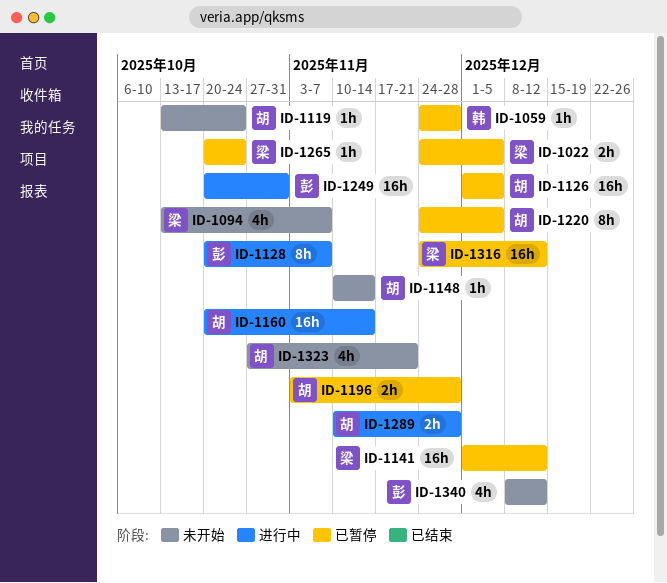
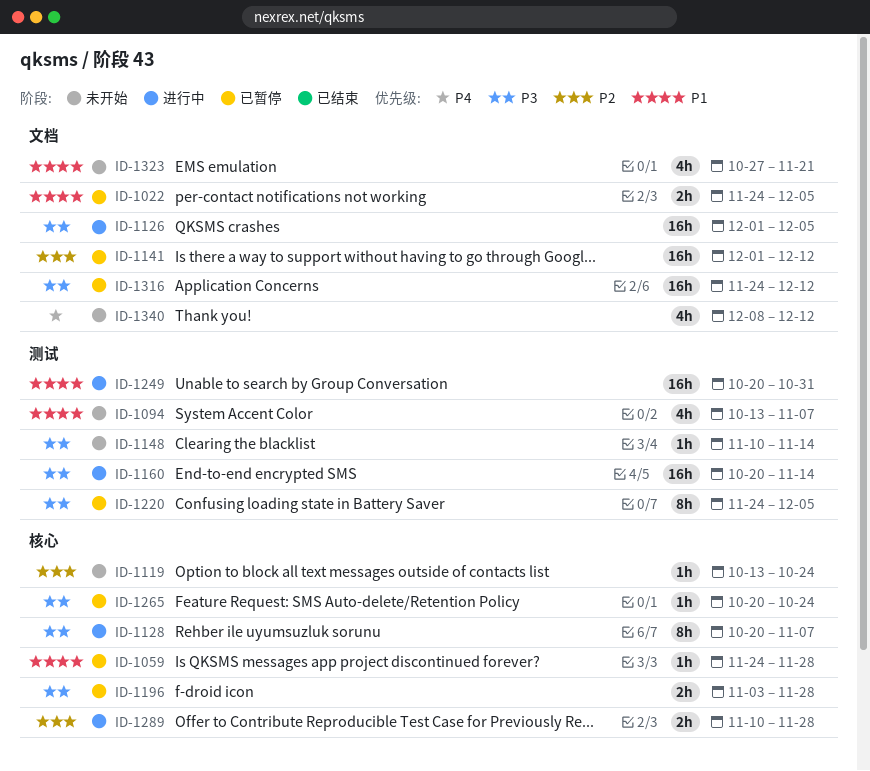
ID-1126, status: 已暂停 -> 进行中

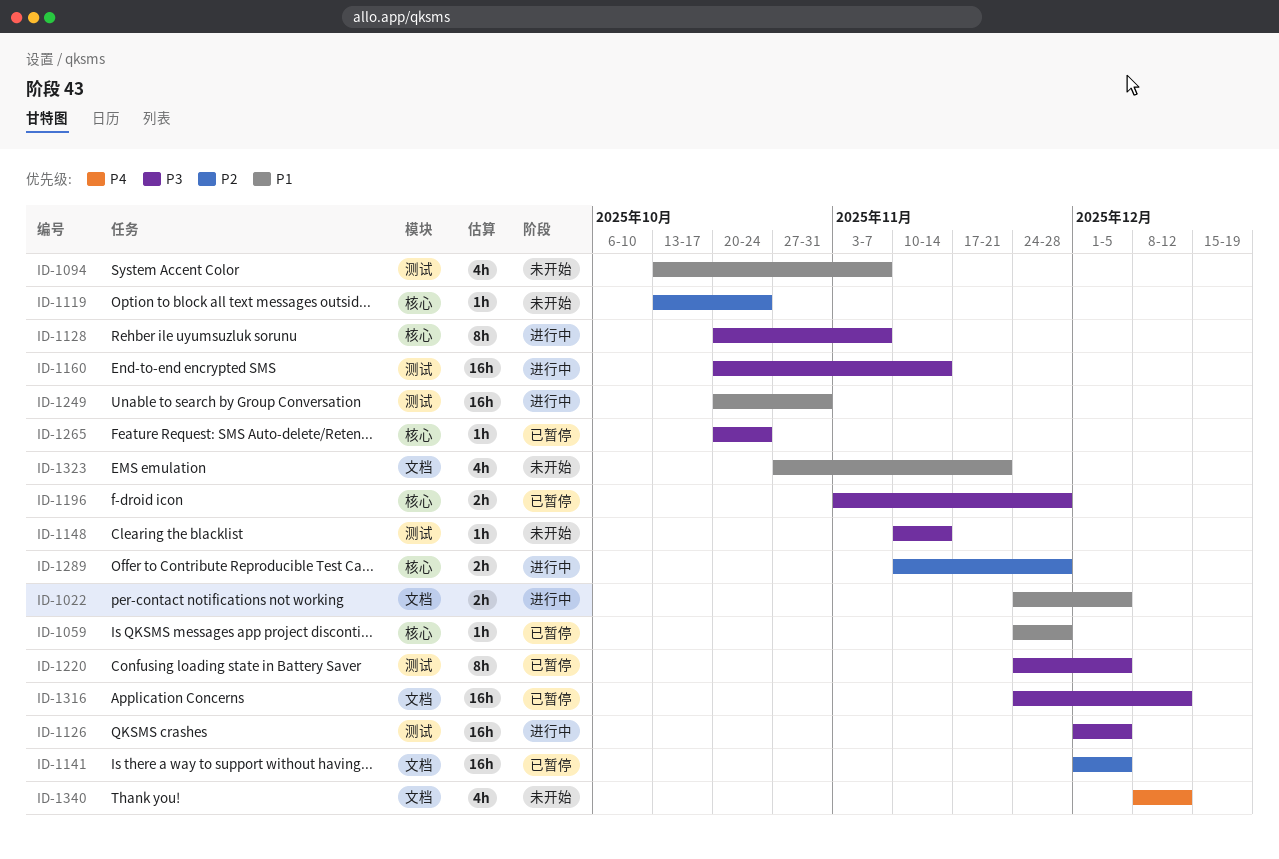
ID-1022, status: 已暂停 -> 进行中
ID-1126, label: 文档 -> 测试
ID-1141, due: Dec 12 -> Dec 5

